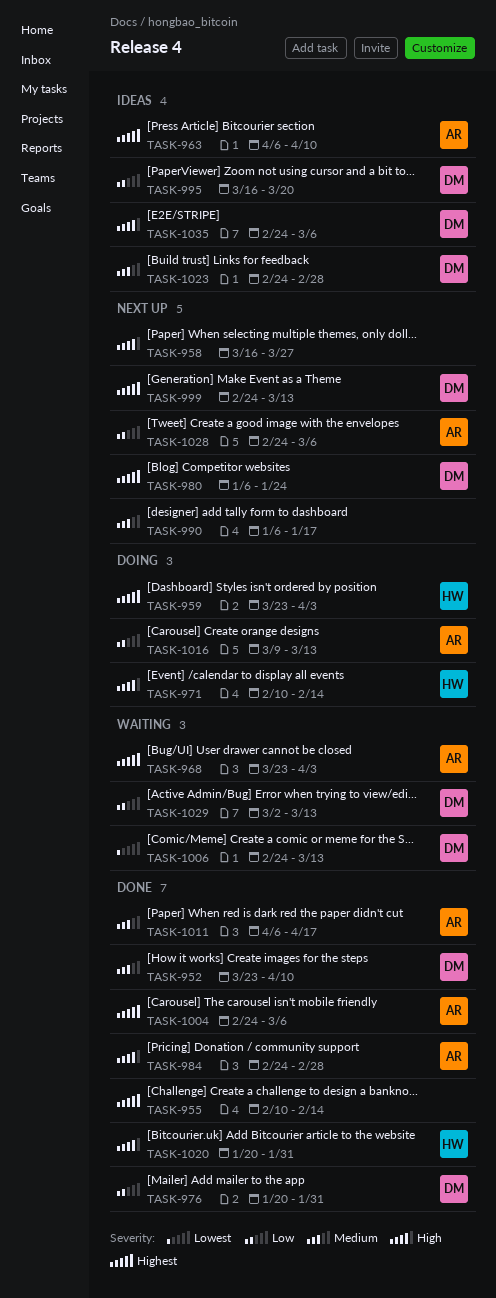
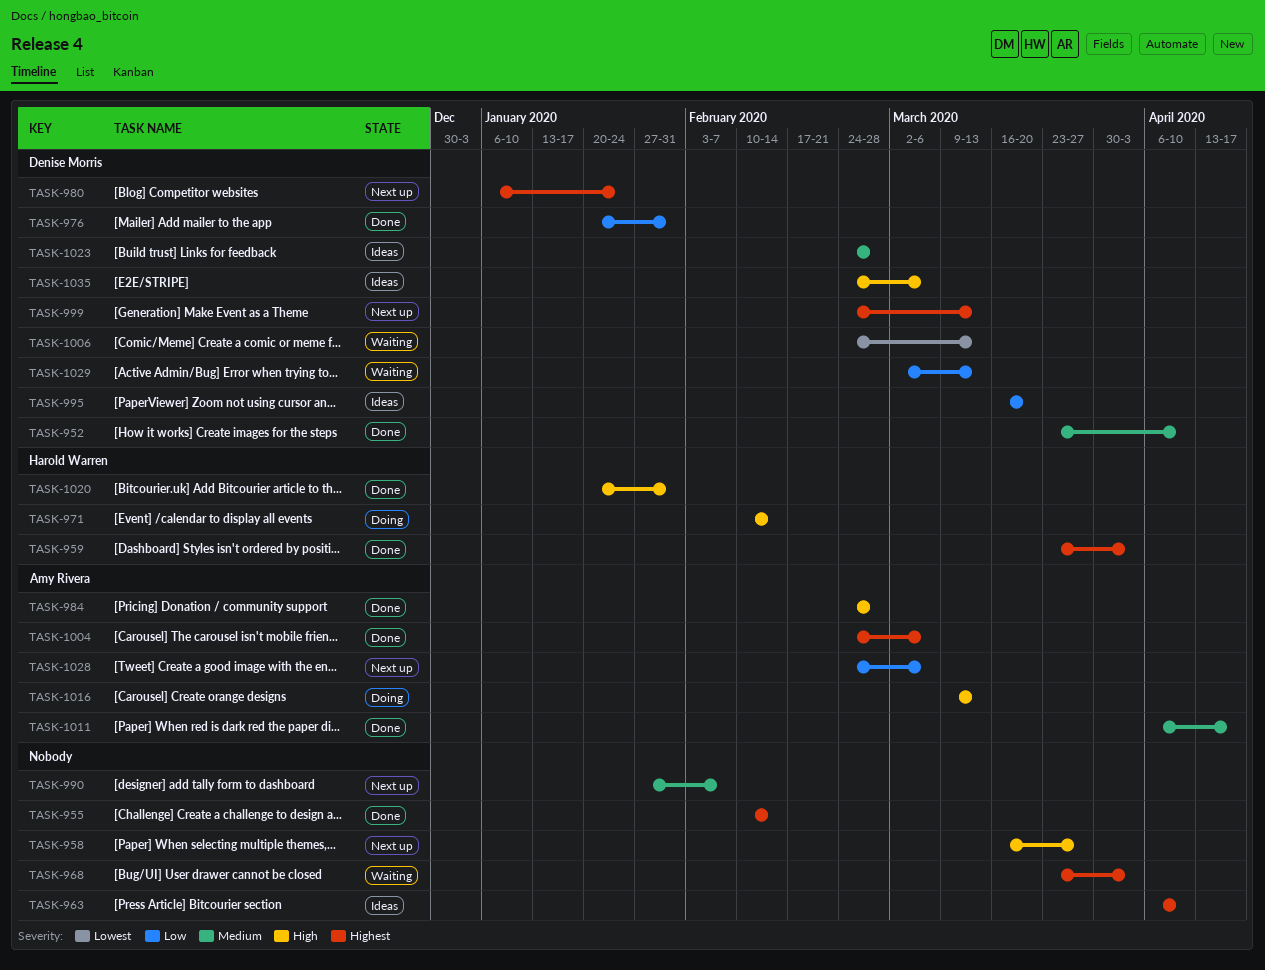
TASK-959, status: Doing -> Done
TASK-963, owner: Amy Rivera -> none
TASK-968, owner: Amy Rivera -> none
TASK-990, start: Jan 6 -> Jan 27
TASK-990, due: Jan 17 -> Feb 7
TASK-1016, priority: Low -> High

